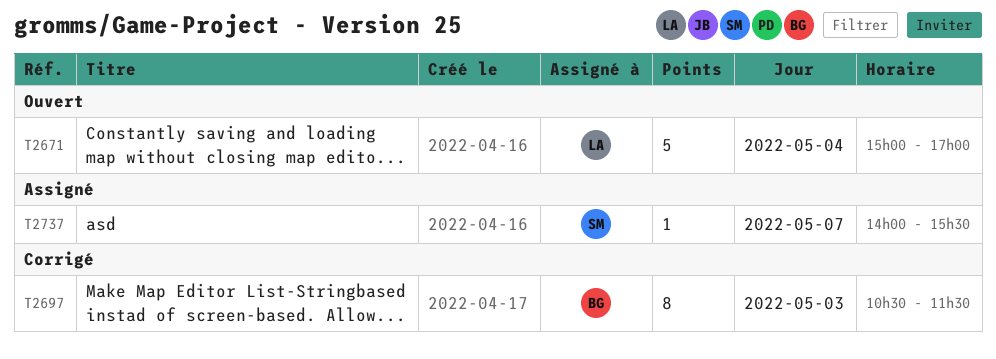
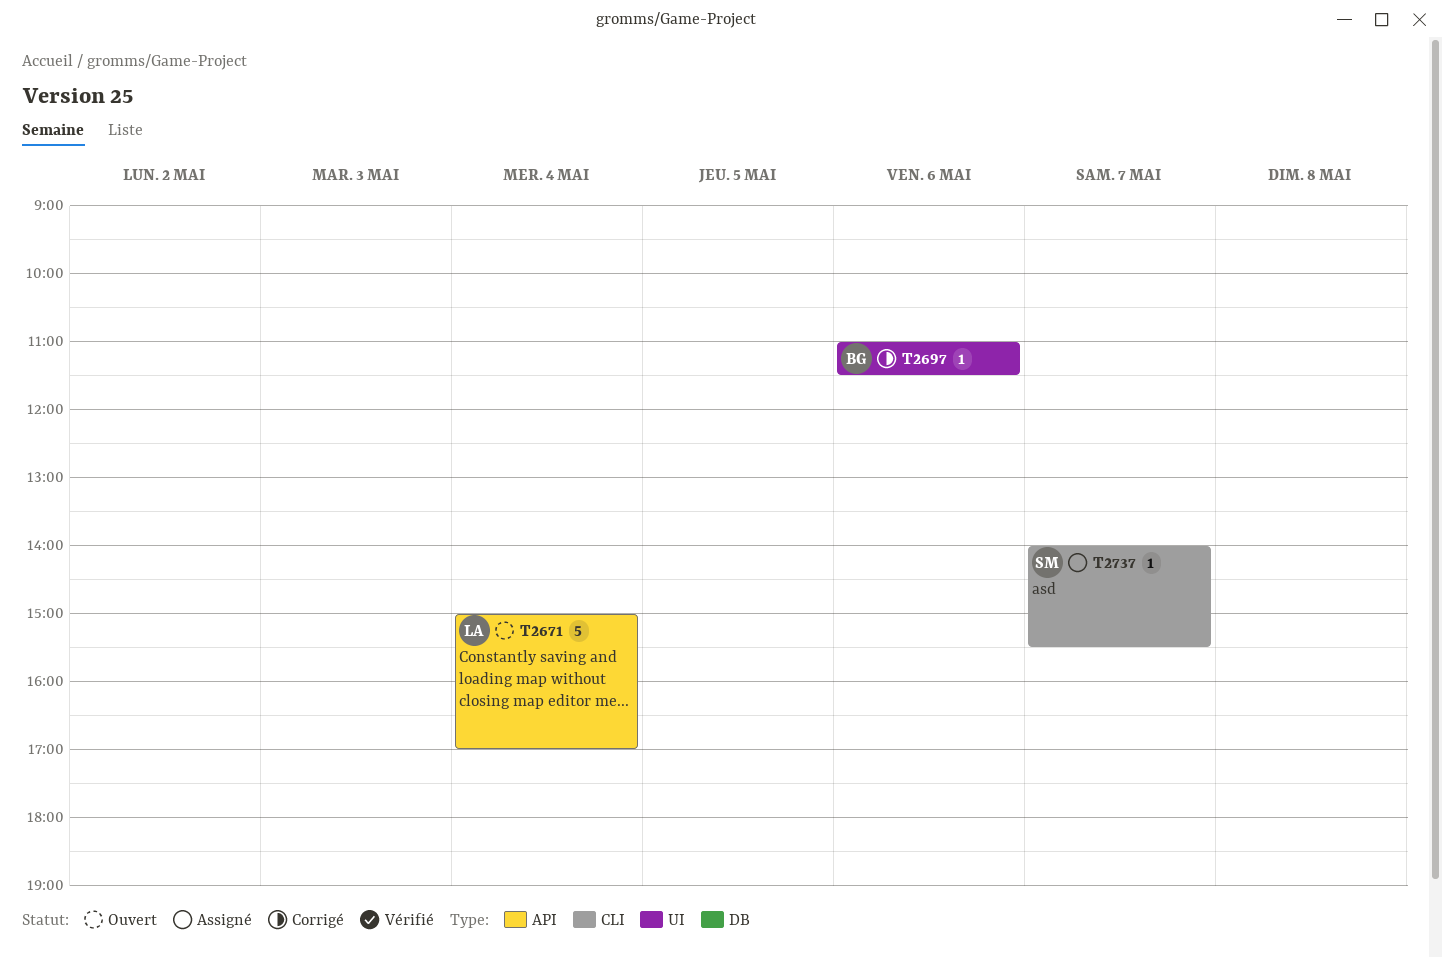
T2697, estimate: 8 -> 1
T2697, day: May 3 -> May 6
T2697, begins: 10:30 -> 11:00

